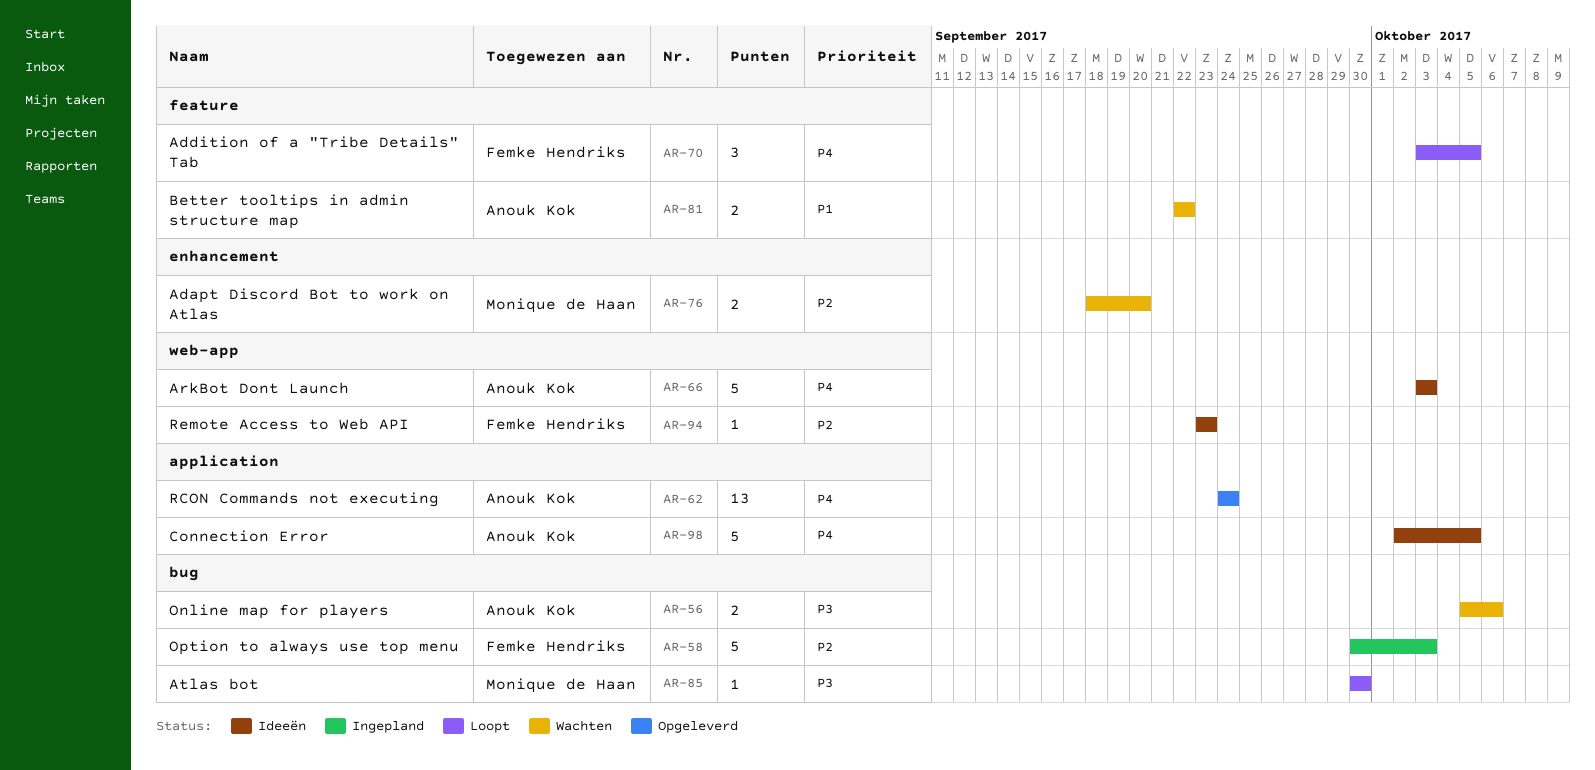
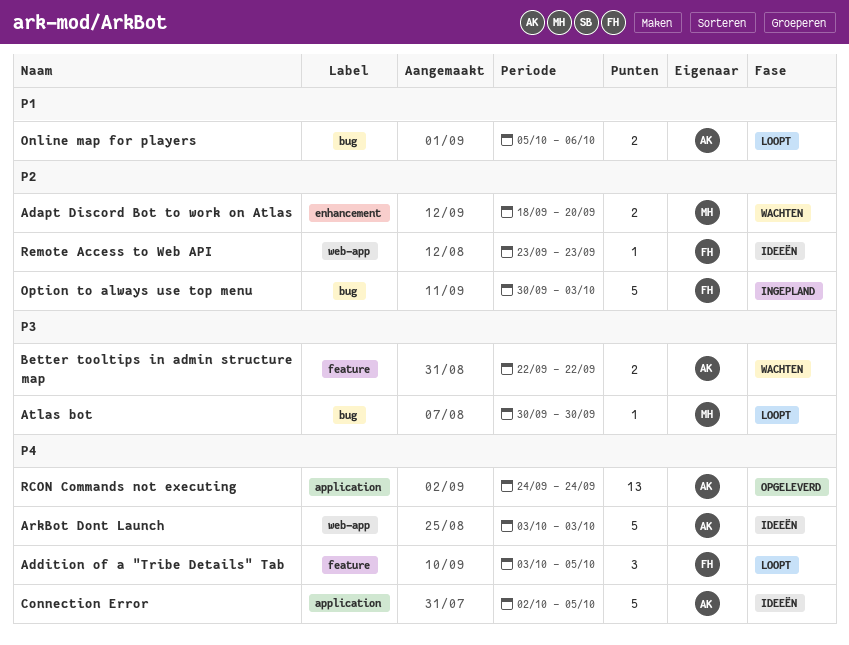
Better tooltips in admin structure map, priority: P1 -> P3
Online map for players, status: Wachten -> Loopt
Online map for players, priority: P3 -> P1

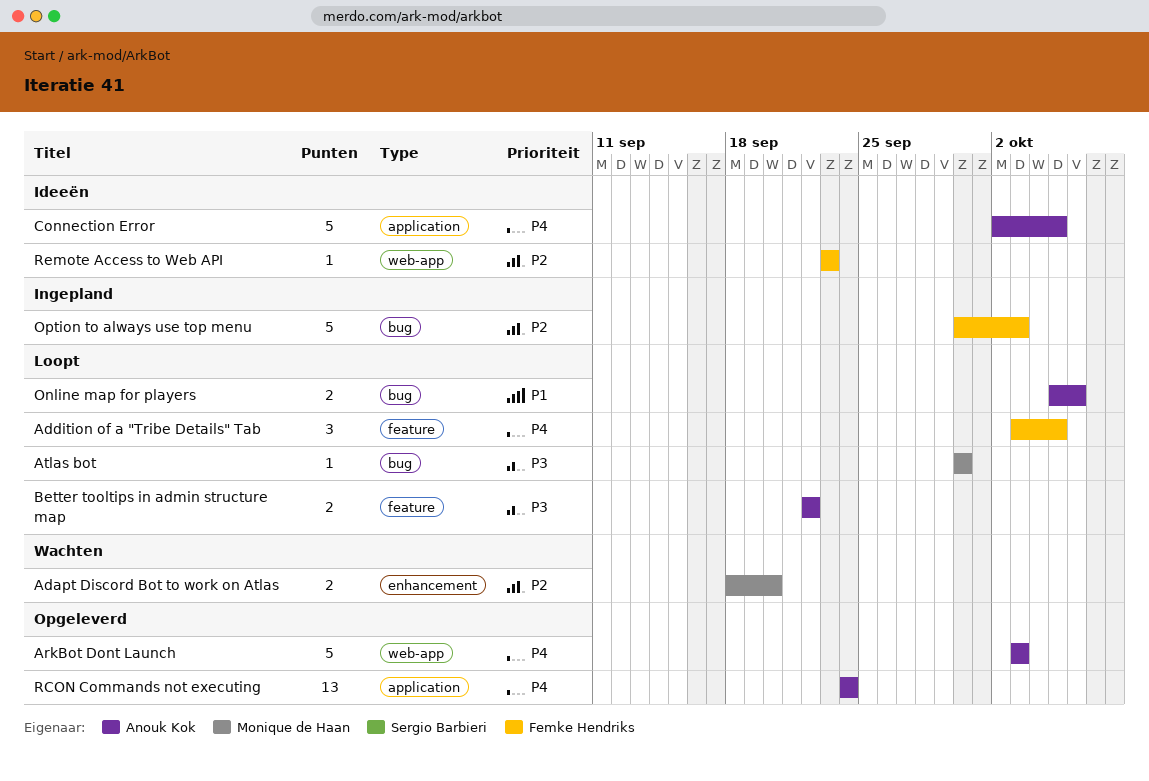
ArkBot Dont Launch, status: Ideeën -> Opgeleverd
Better tooltips in admin structure map, status: Wachten -> Loopt

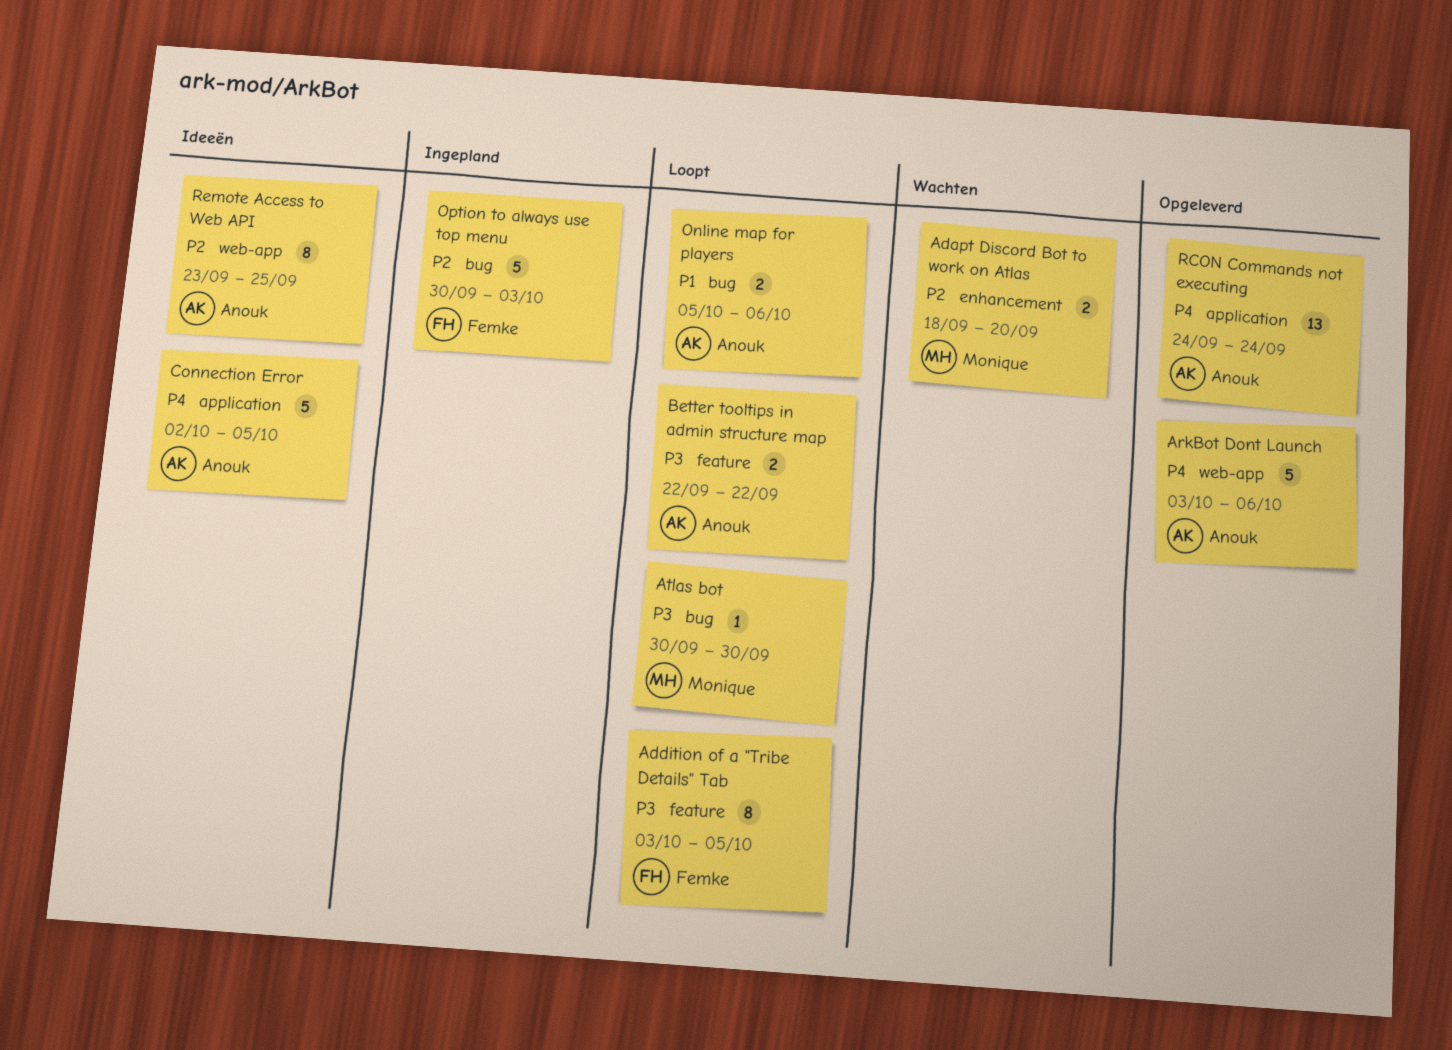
Addition of a "Tribe Details" Tab, priority: P4 -> P3
Addition of a "Tribe Details" Tab, estimate: 3 -> 8
ArkBot Dont Launch, due: Oct 3 -> Oct 6
Remote Access to Web API, owner: Femke Hendriks -> Anouk Kok
Remote Access to Web API, estimate: 1 -> 8
Remote Access to Web API, due: Sep 23 -> Sep 25

